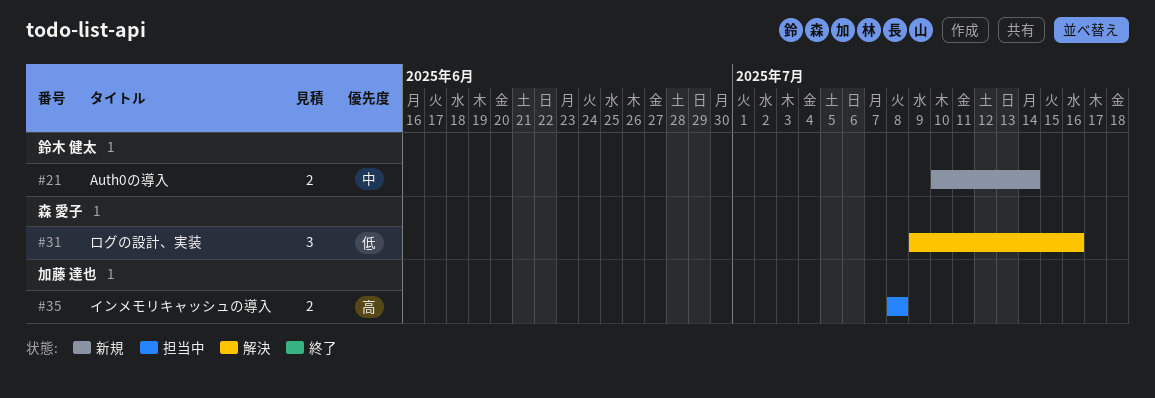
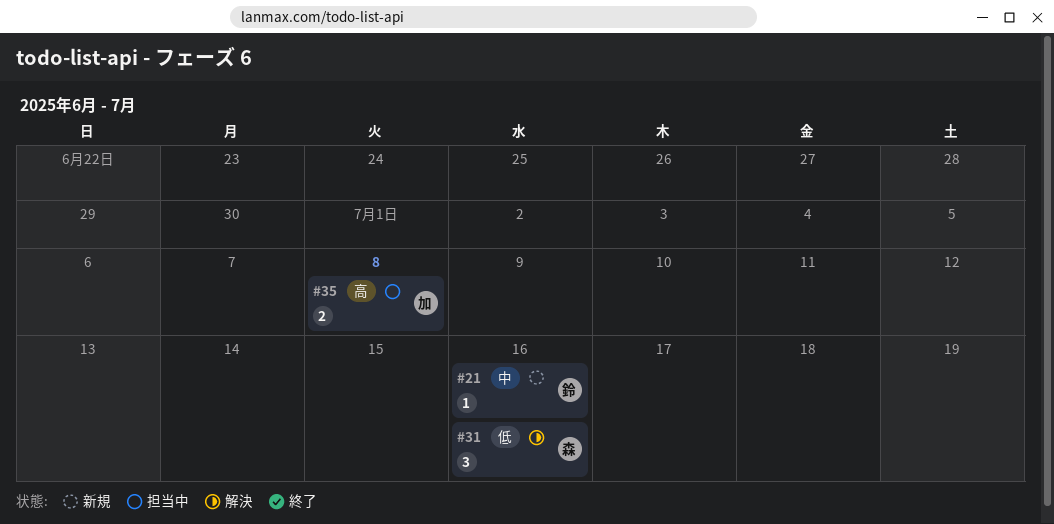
#21, estimate: 2 -> 1
#21, due: Jul 14 -> Jul 16

